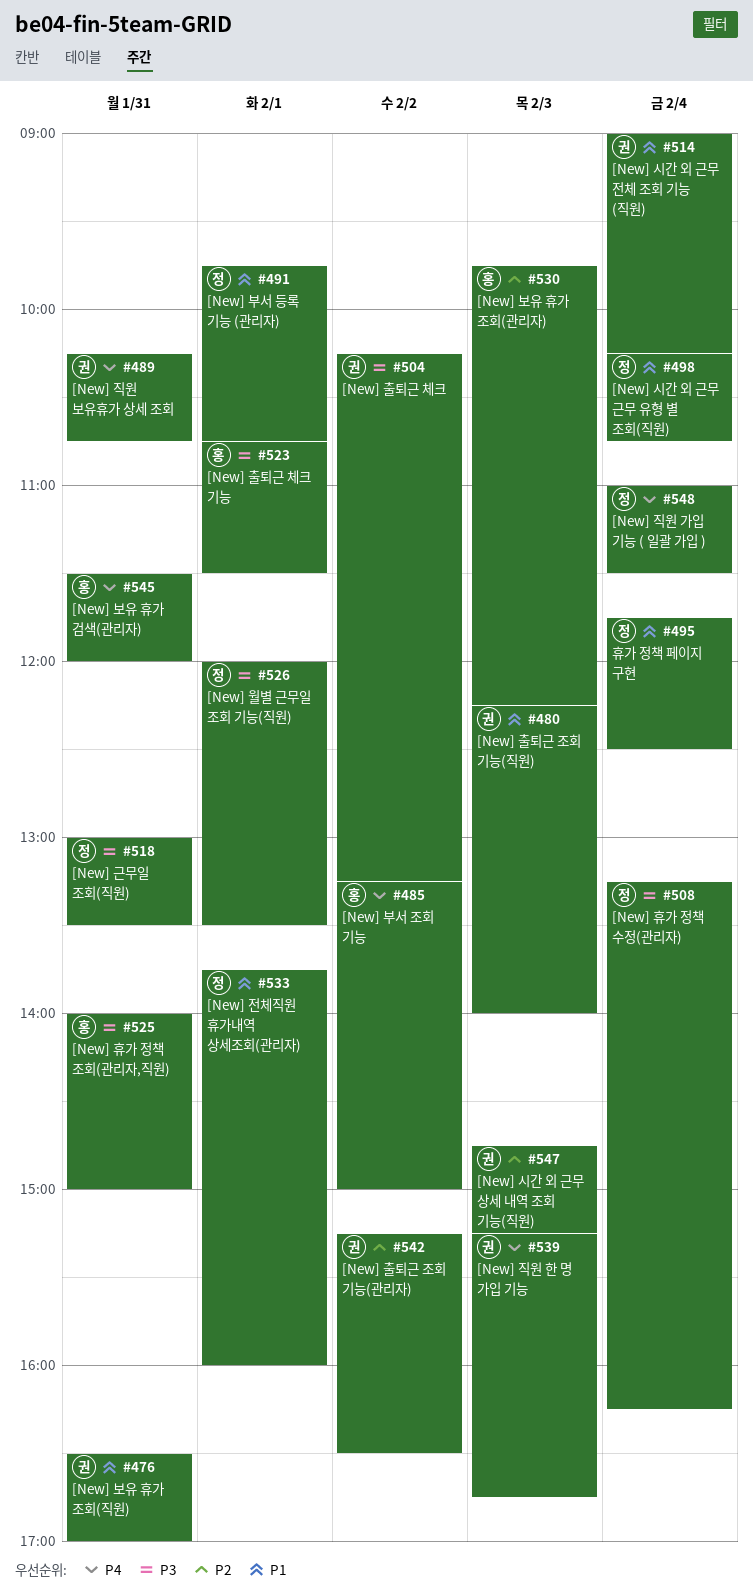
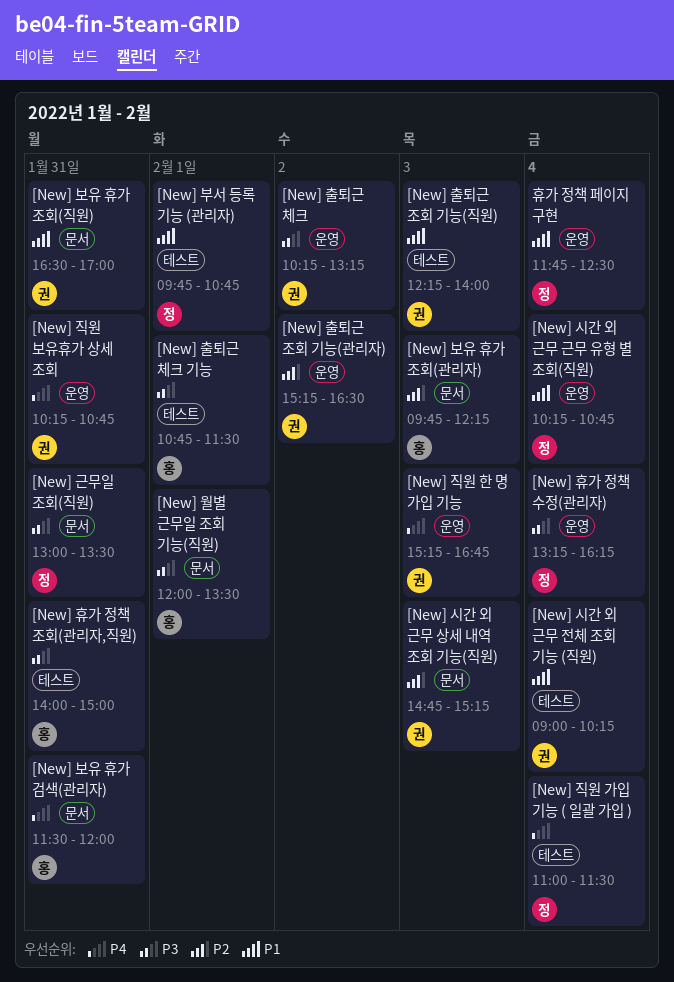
[New] 부서 조회 기능: present -> none
[New] 월별 근무일 조회 기능(직원), owner: 정 -> 홍
[New] 전체직원 휴가내역 상세조회(관리자): present -> none

